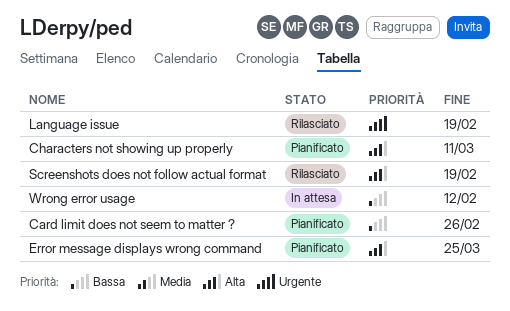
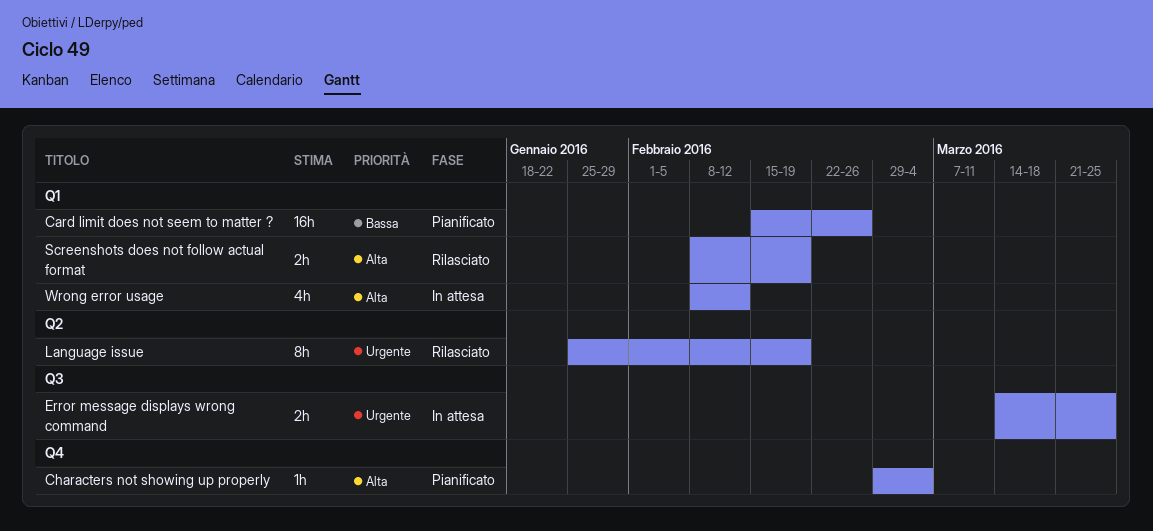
Characters not showing up properly, due: Mar 11 -> Mar 4
Error message displays wrong command, status: Pianificato -> In attesa
Error message displays wrong command, priority: Alta -> Urgente
Wrong error usage, priority: Bassa -> Alta

